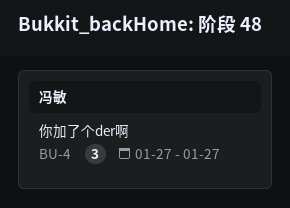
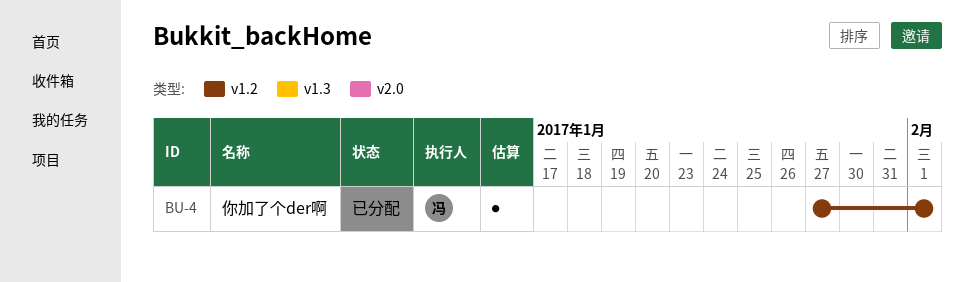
BU-4, estimate: 3 -> 1
BU-4, due: Jan 27 -> Feb 1

